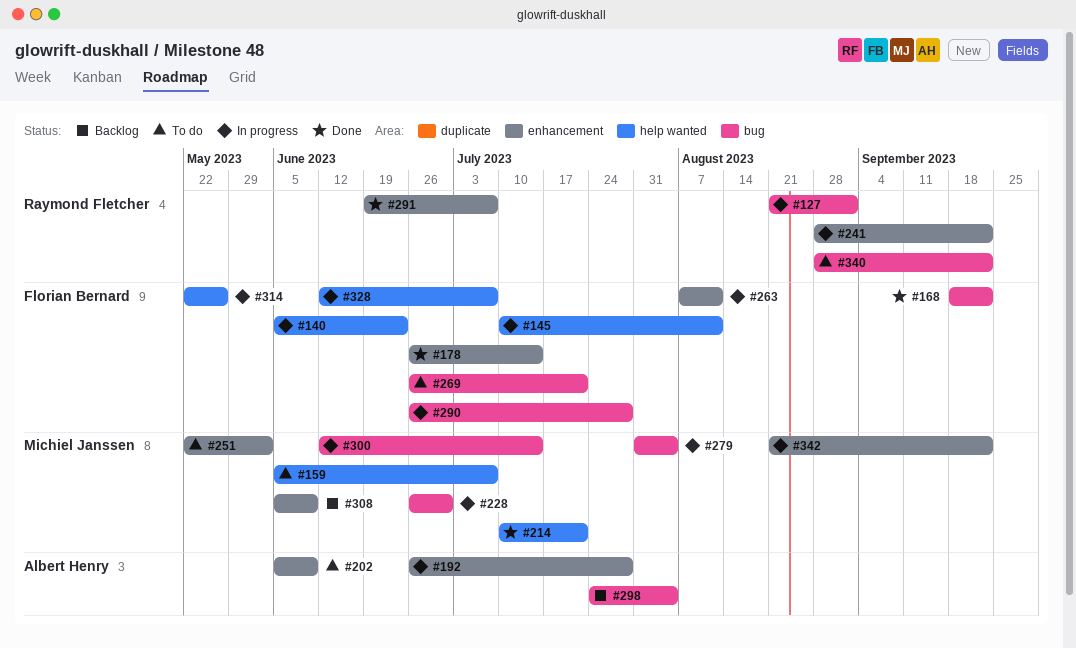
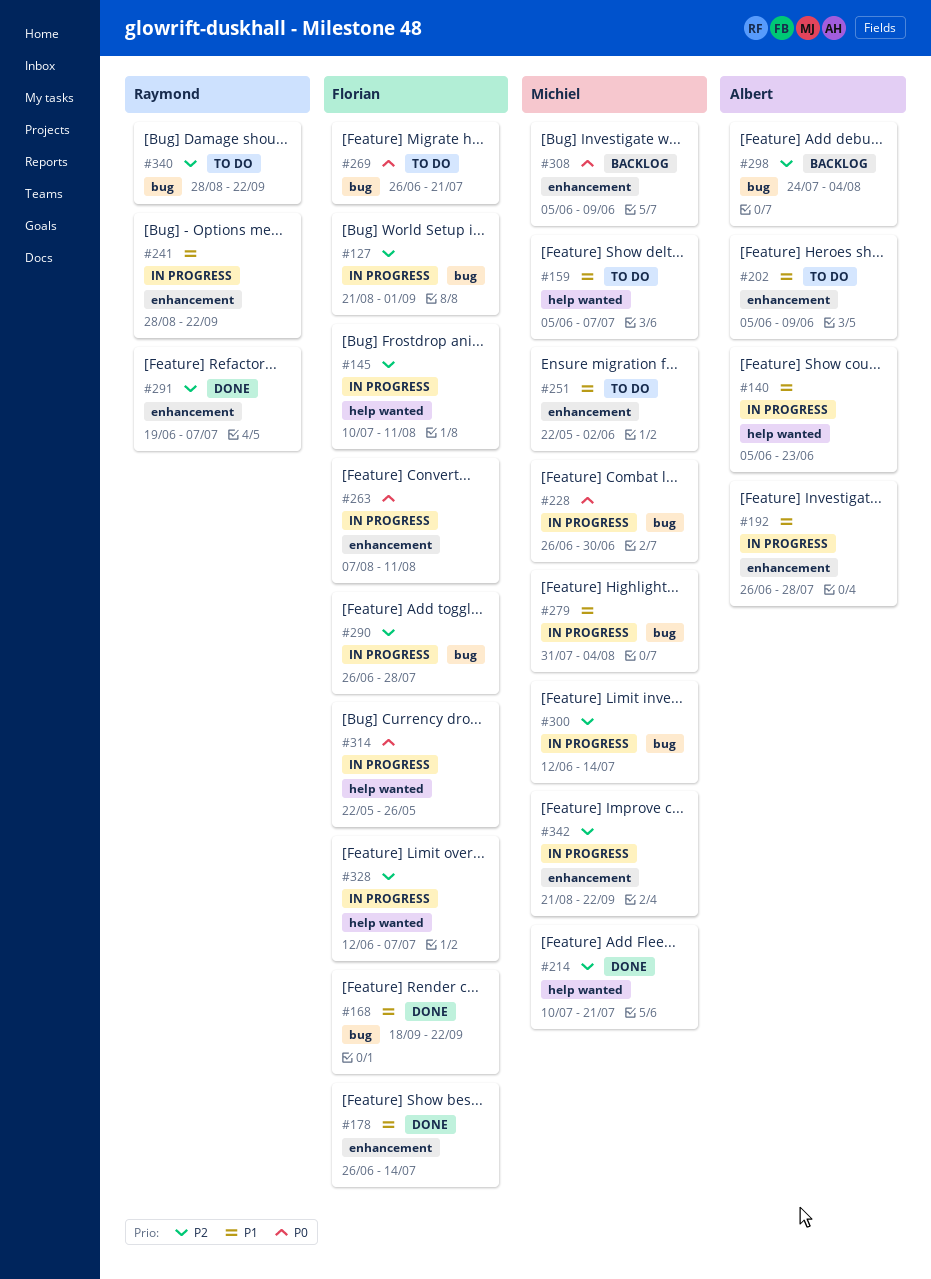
#127, owner: Raymond Fletcher -> Florian Bernard
#140, owner: Florian Bernard -> Albert Henry

